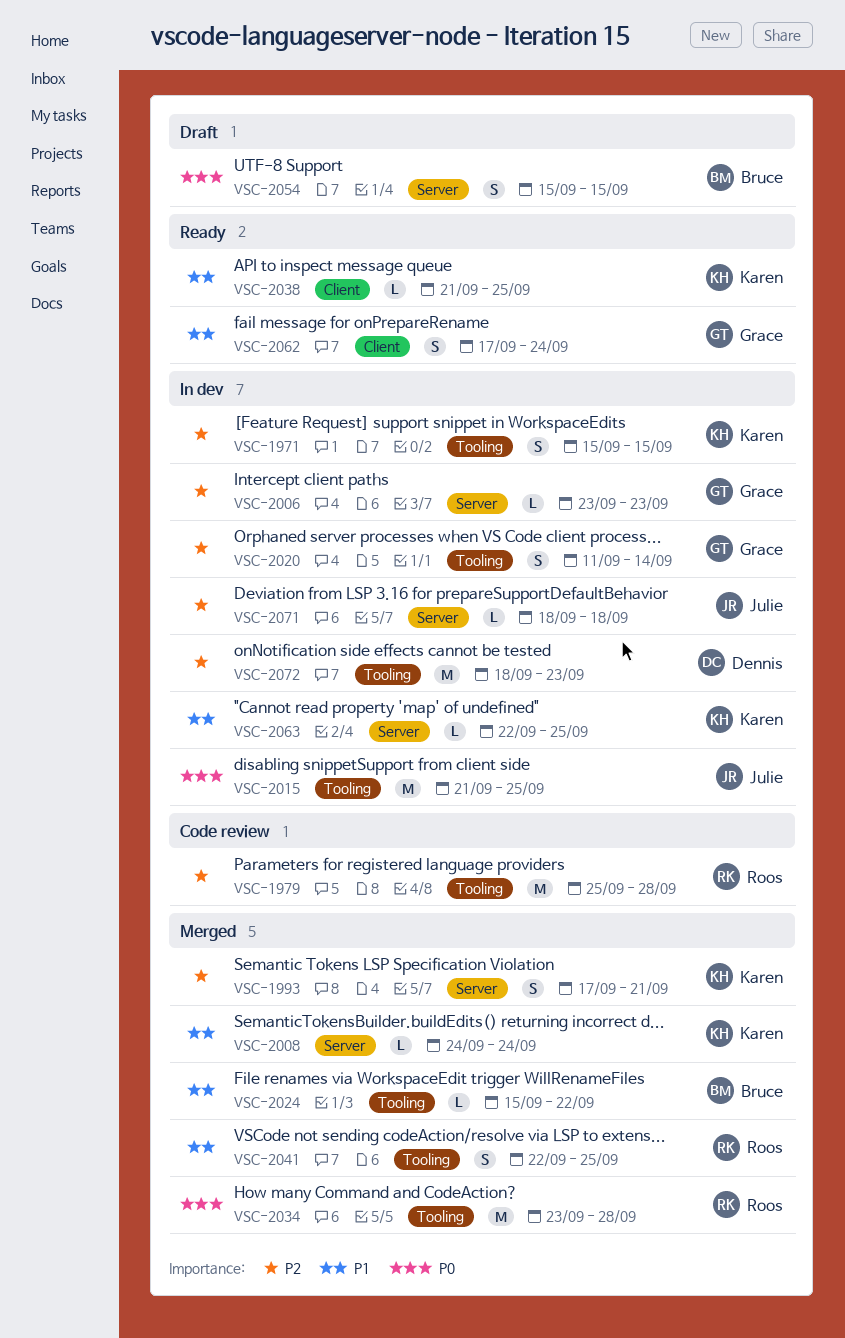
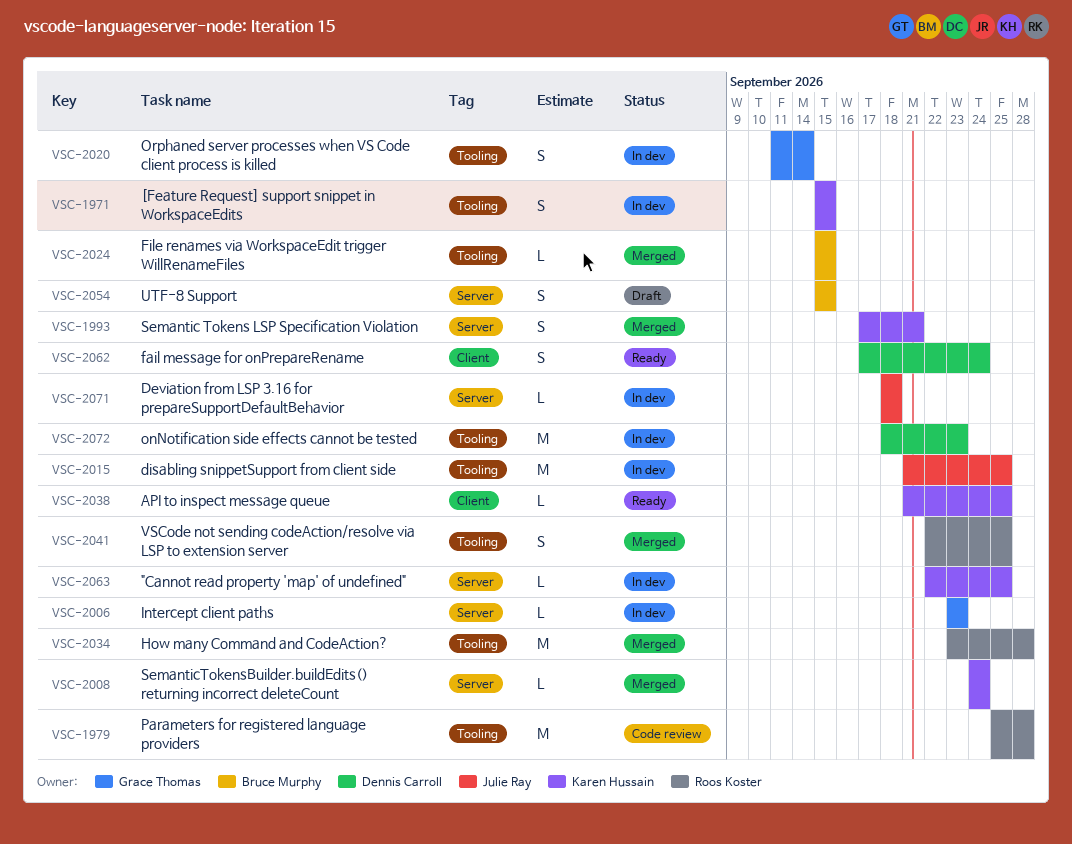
VSC-2024, due: Sep 22 -> Sep 15
VSC-2062, owner: Grace Thomas -> Dennis Carroll

